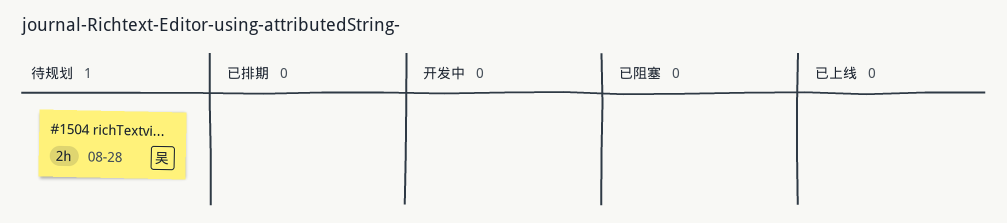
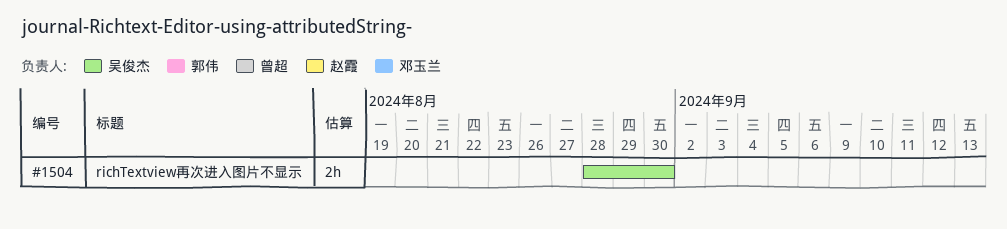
#1504, due: Aug 28 -> Aug 30

